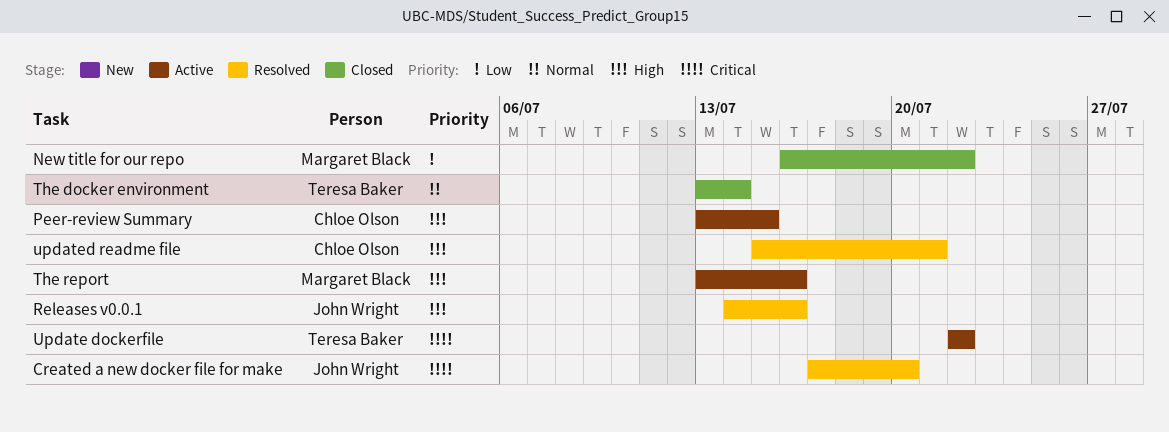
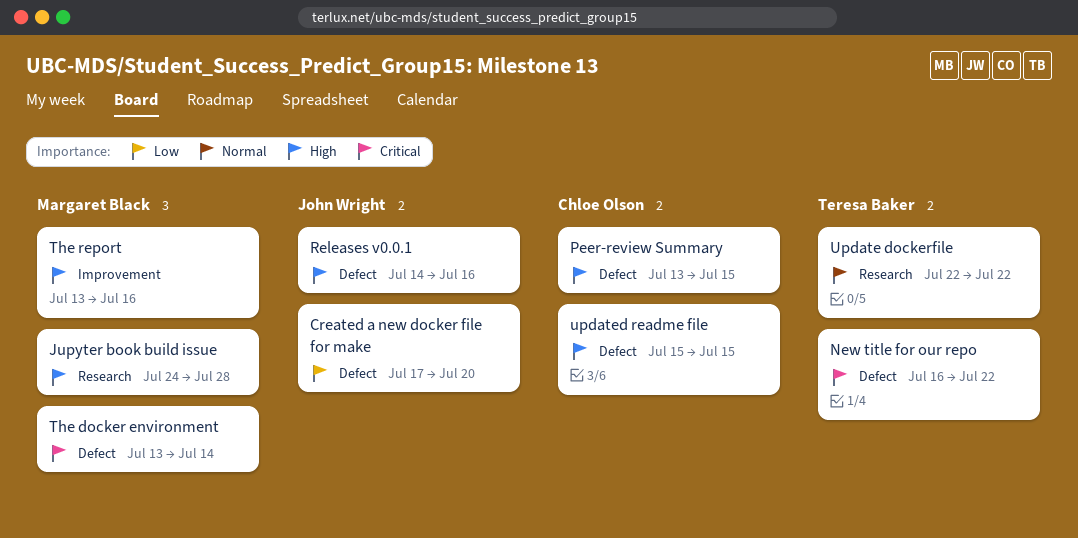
Created a new docker file for make, priority: Critical -> Low
Jupyter book build issue: none -> present
New title for our repo, owner: Margaret Black -> Teresa Baker
New title for our repo, priority: Low -> Critical
The docker environment, owner: Teresa Baker -> Margaret Black
The docker environment, priority: Normal -> Critical
Update dockerfile, priority: Critical -> Normal
updated readme file, due: Jul 21 -> Jul 15

